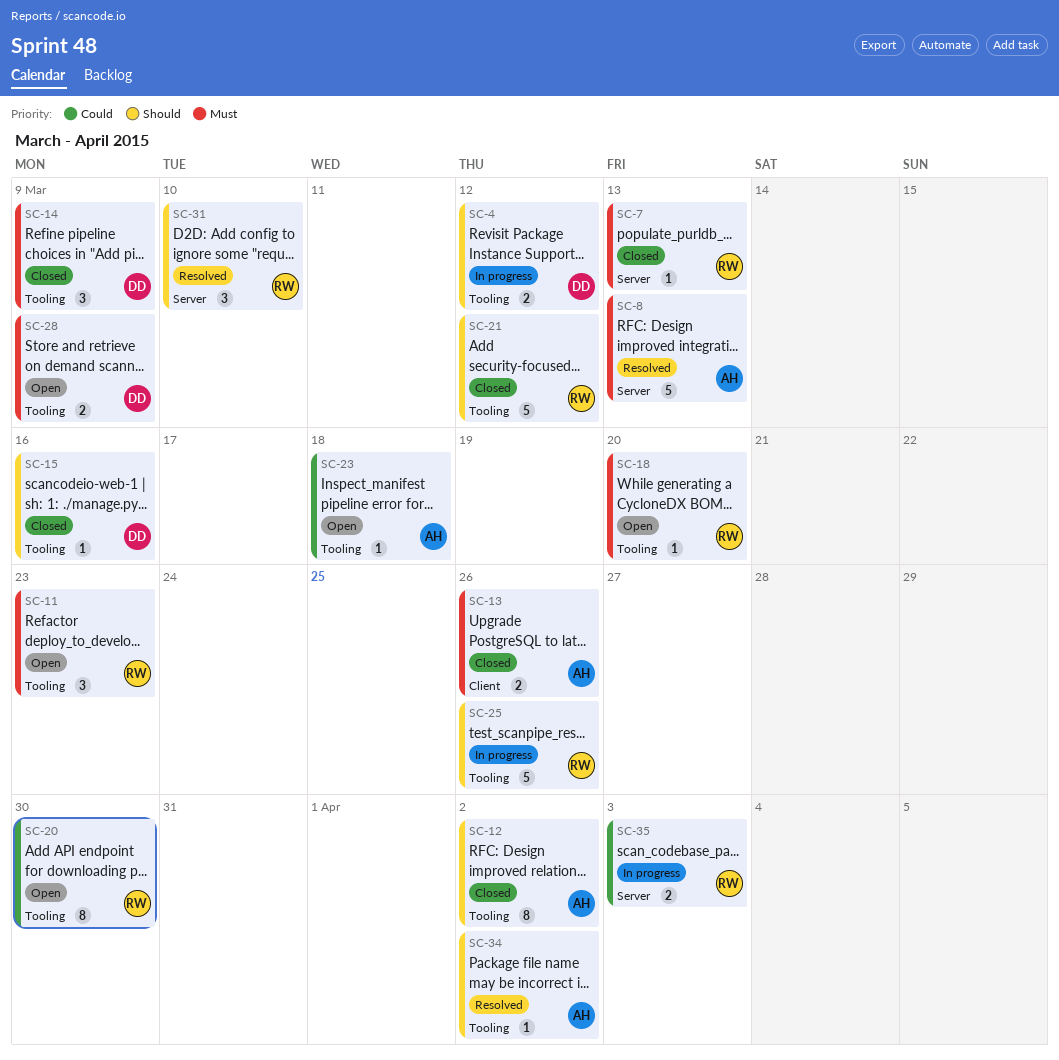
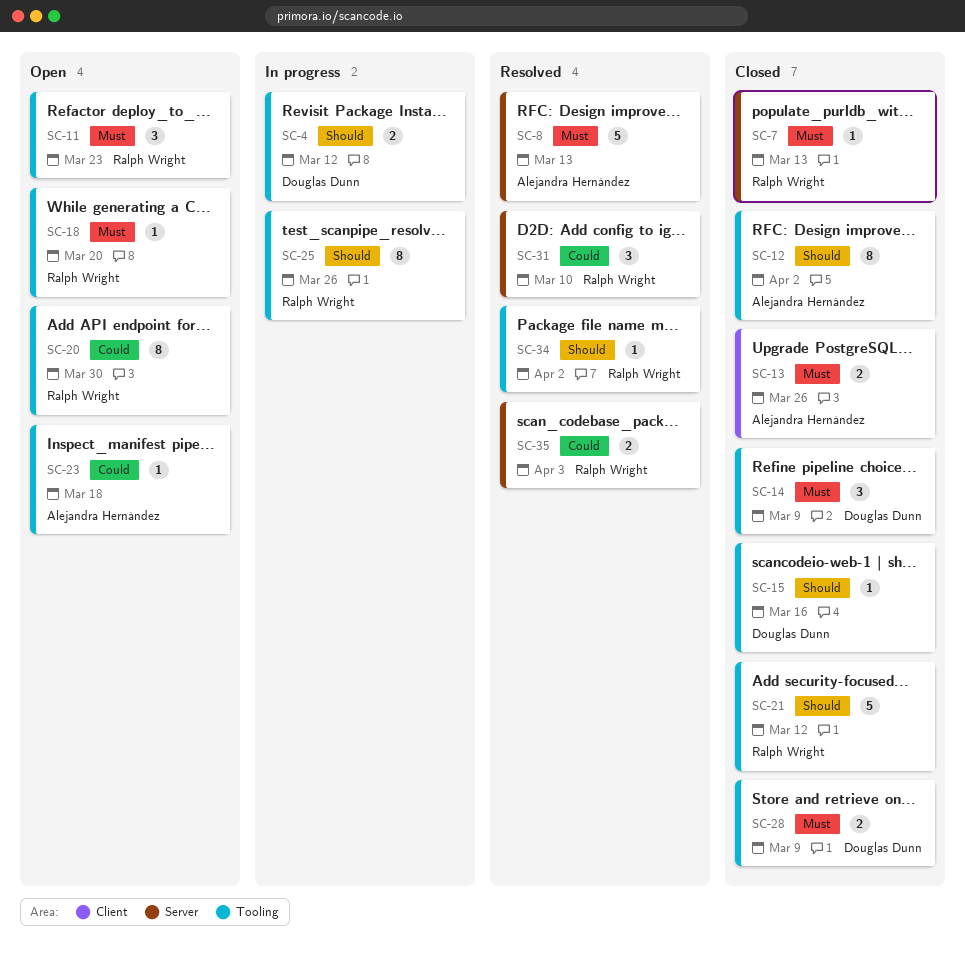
SC-25, estimate: 5 -> 8
SC-28, status: Open -> Closed
SC-31, priority: Should -> Could
SC-34, owner: Alejandra Hernández -> Ralph Wright
SC-35, status: In progress -> Resolved

